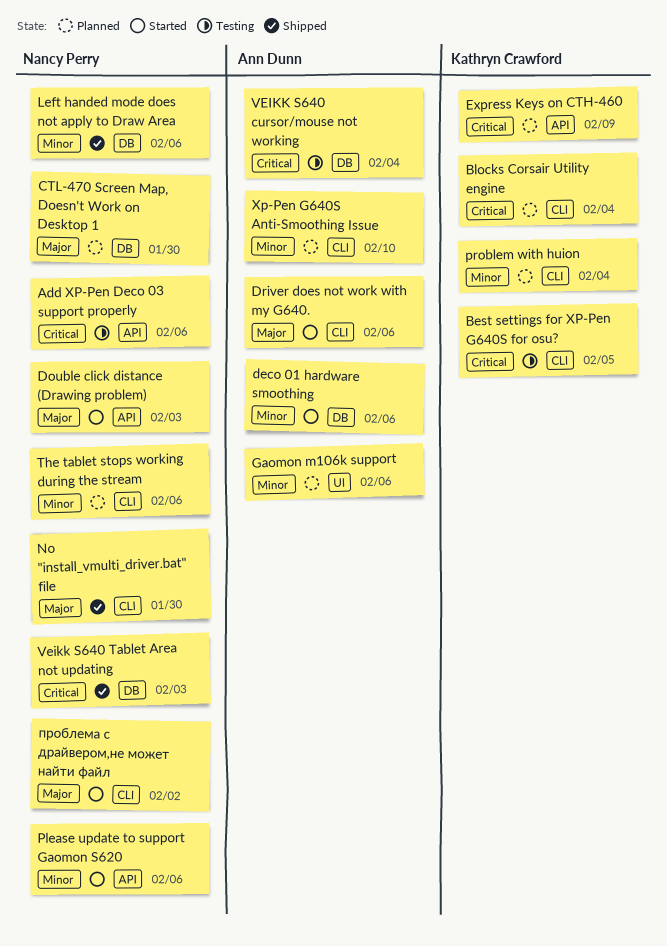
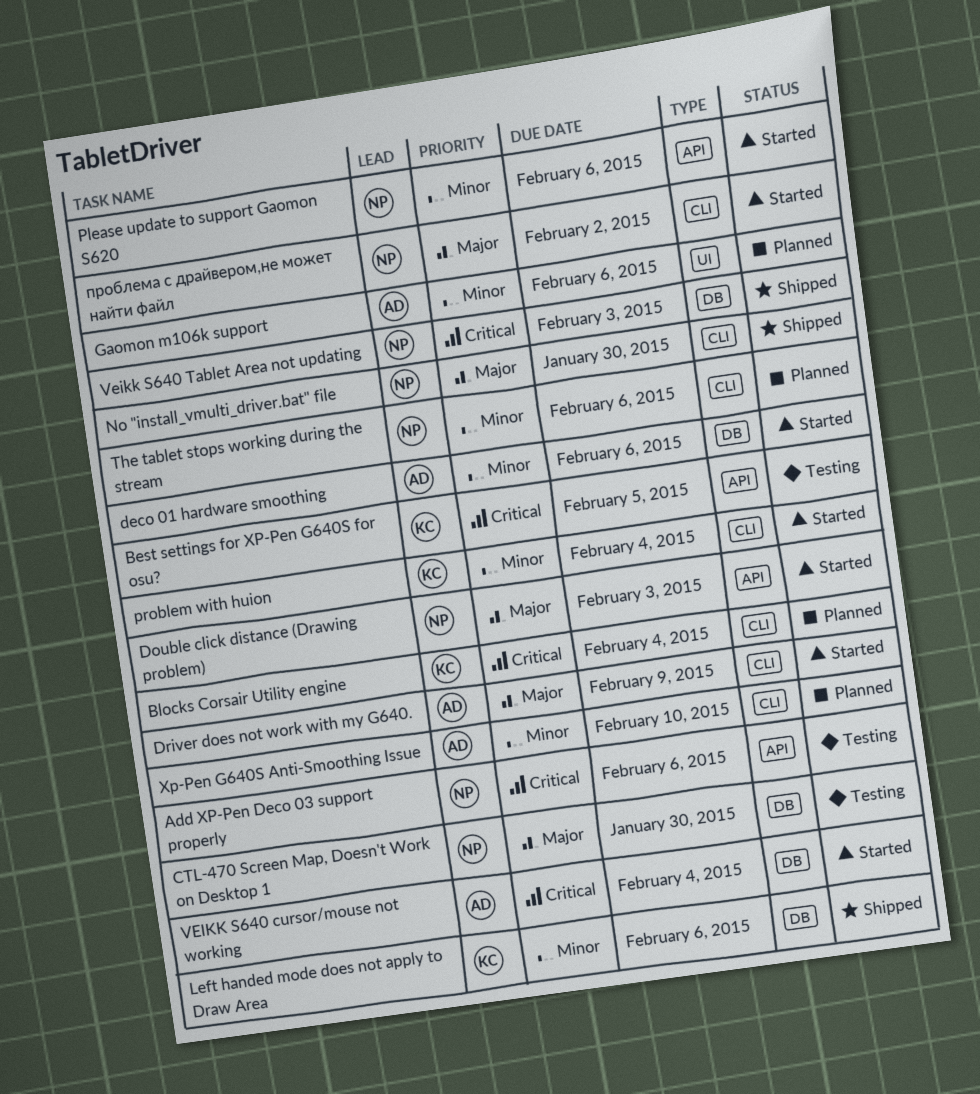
Best settings for XP-Pen G640S for osu?, label: CLI -> API
CTL-470 Screen Map, Doesn't Work on Desktop 1, status: Planned -> Testing
Driver does not work with my G640., due: Feb 6 -> Feb 9
Express Keys on CTH-460: present -> none
Left handed mode does not apply to Draw Area, owner: Nancy Perry -> Kathryn Crawford
problem with huion, status: Planned -> Started
VEIKK S640 cursor/mouse not working, status: Testing -> Started

